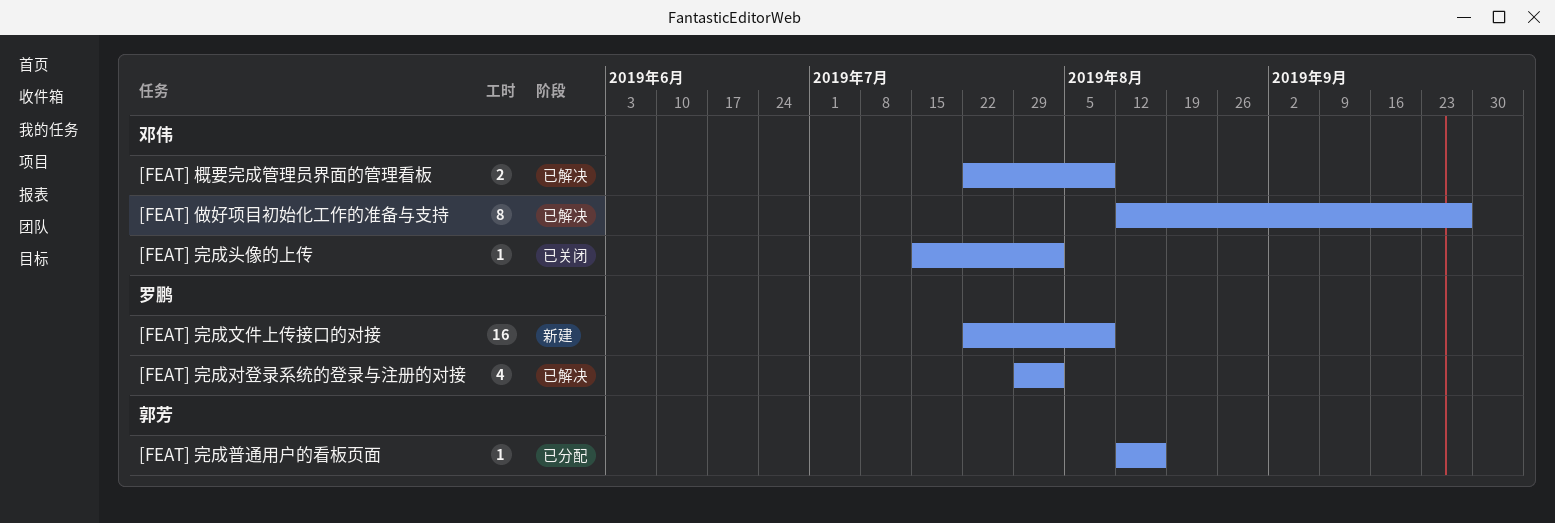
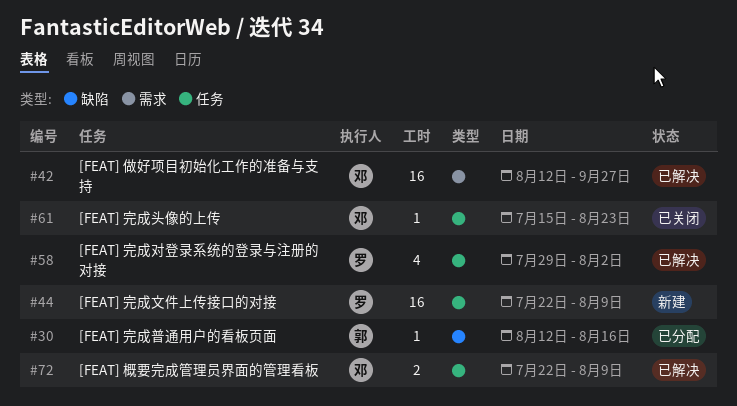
[FEAT] 做好项目初始化工作的准备与支持, estimate: 8 -> 16
[FEAT] 完成头像的上传, due: Aug 2 -> Aug 23

